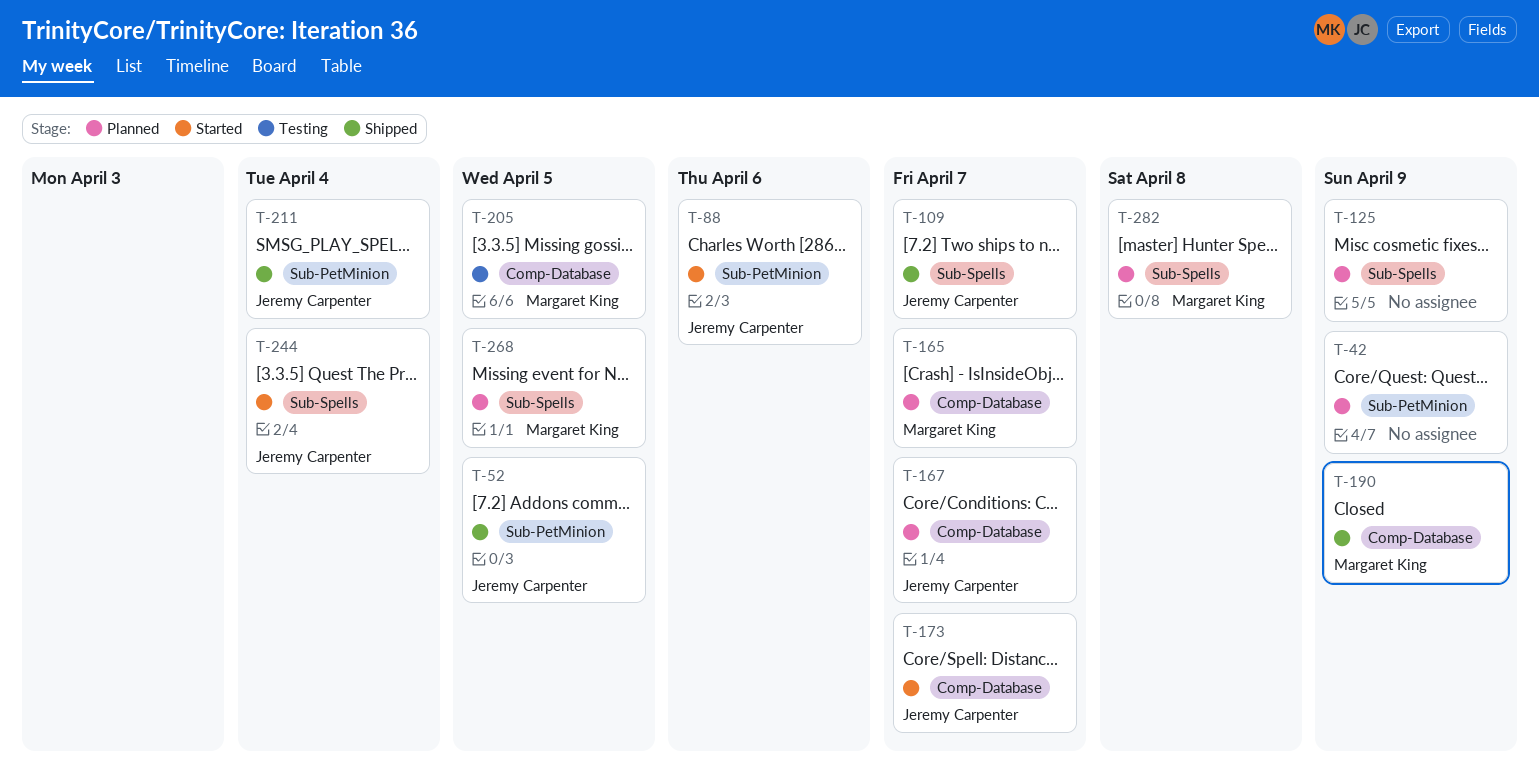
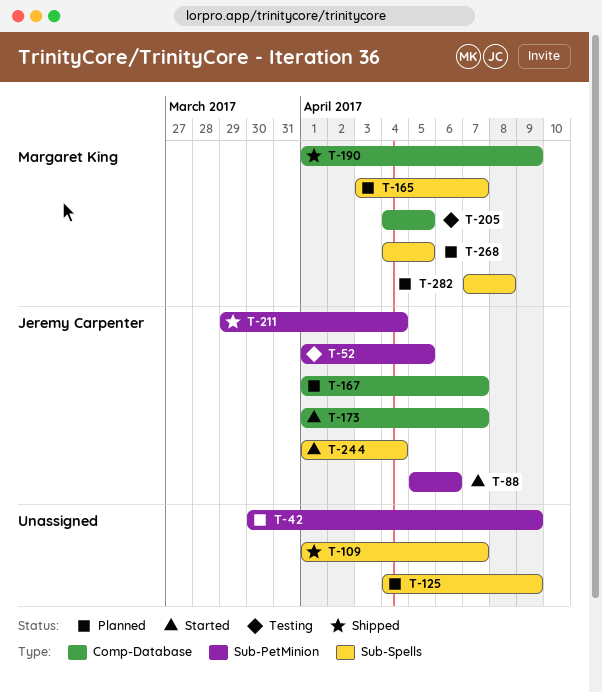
T-52, status: Shipped -> Testing
T-109, owner: Jeremy Carpenter -> none
T-165, label: Comp-Database -> Sub-Spells

